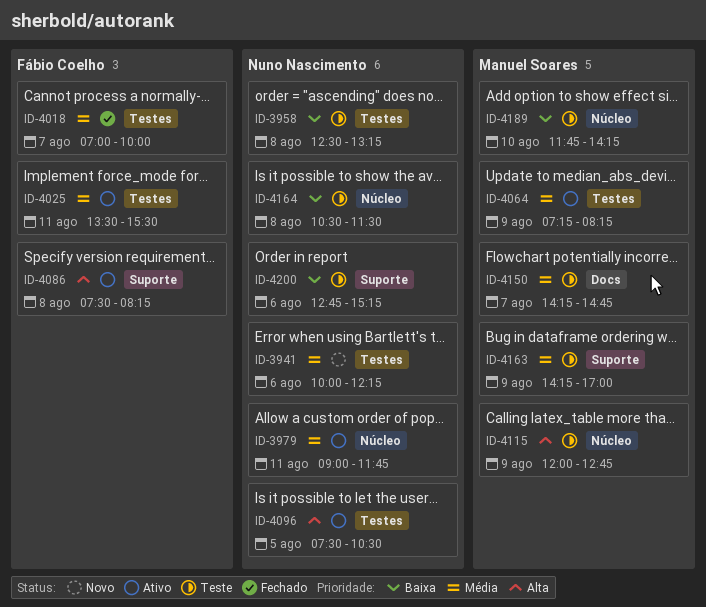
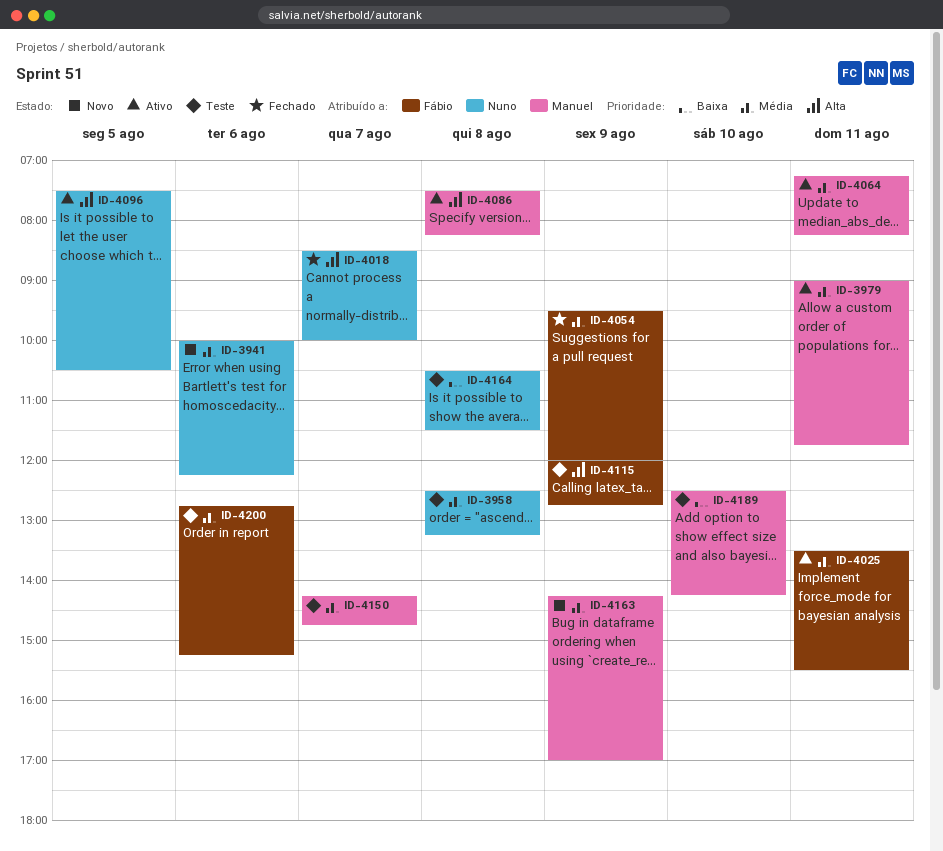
ID-3958, priority: Baixa -> Média
ID-3979, owner: Nuno Nascimento -> Manuel Soares
ID-4018, owner: Fábio Coelho -> Nuno Nascimento
ID-4018, priority: Média -> Alta
ID-4018, begins: 07:00 -> 08:30
ID-4054: none -> present
ID-4064, day: Aug 9 -> Aug 11
ID-4086, owner: Fábio Coelho -> Manuel Soares
ID-4115, owner: Manuel Soares -> Fábio Coelho
ID-4163, status: Teste -> Novo
ID-4189, begins: 11:45 -> 12:30
ID-4200, owner: Nuno Nascimento -> Fábio Coelho
ID-4200, priority: Baixa -> Média

